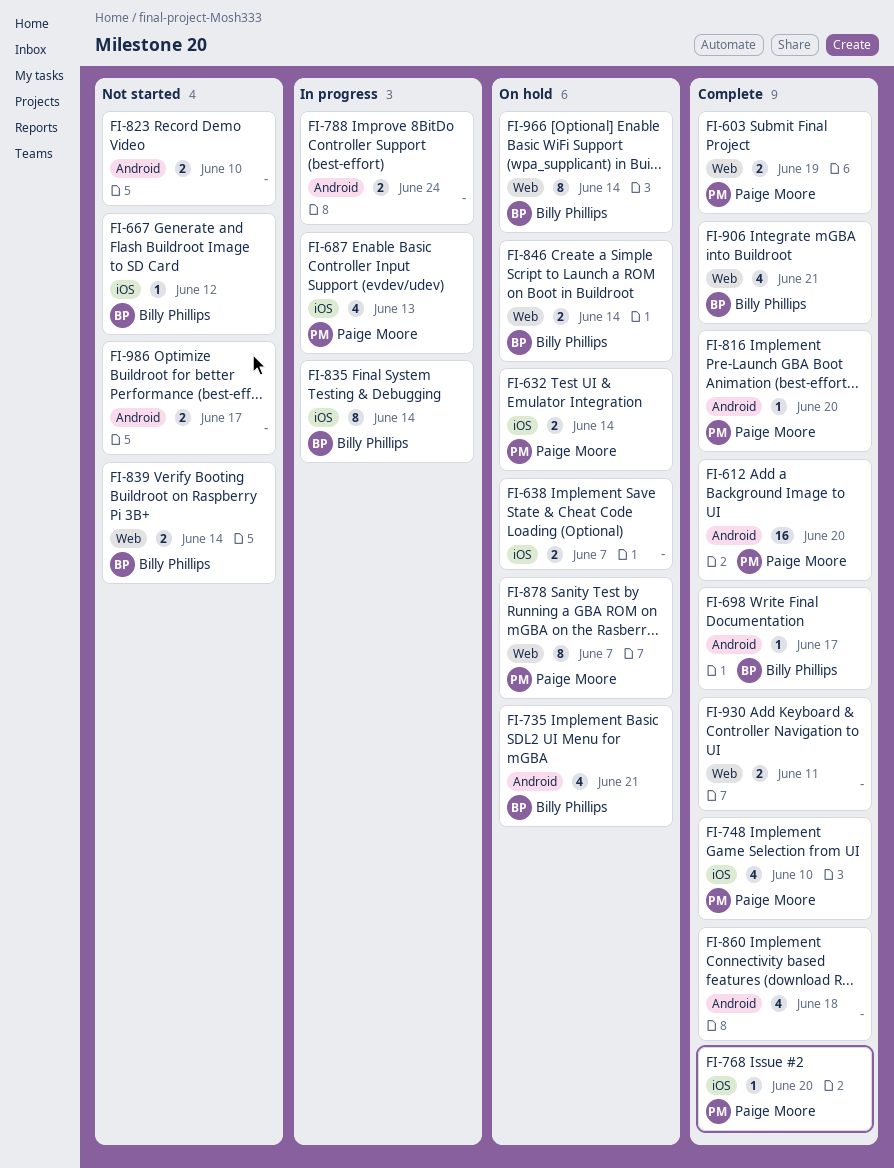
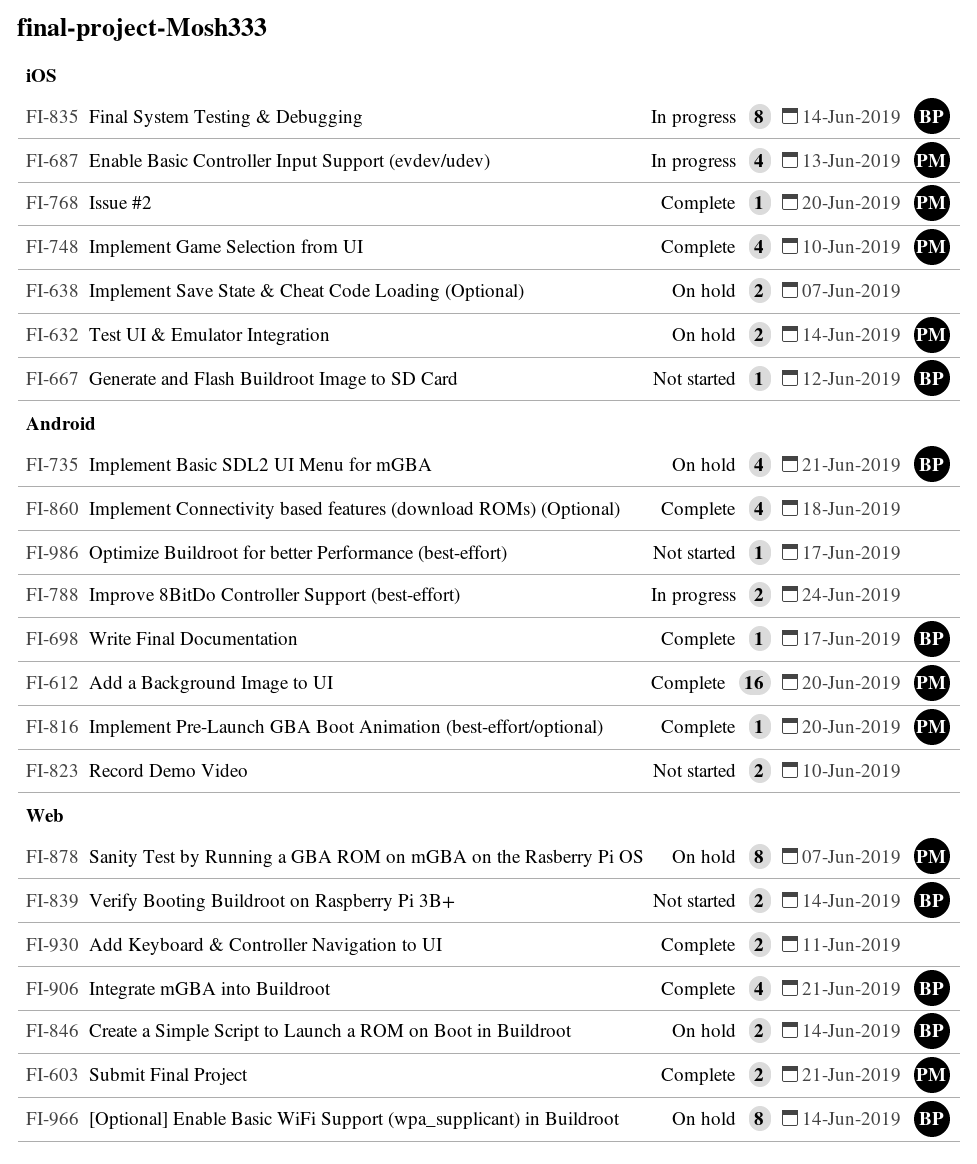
FI-603, due: Jun 19 -> Jun 21
FI-986, estimate: 2 -> 1

